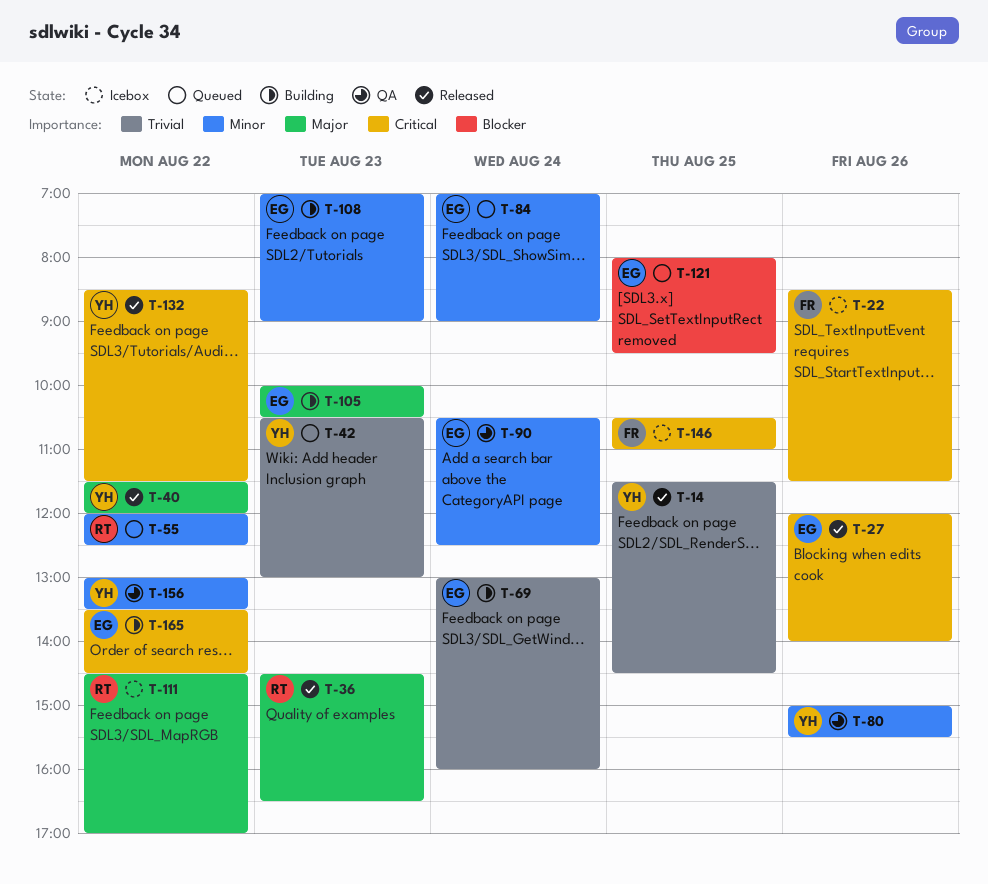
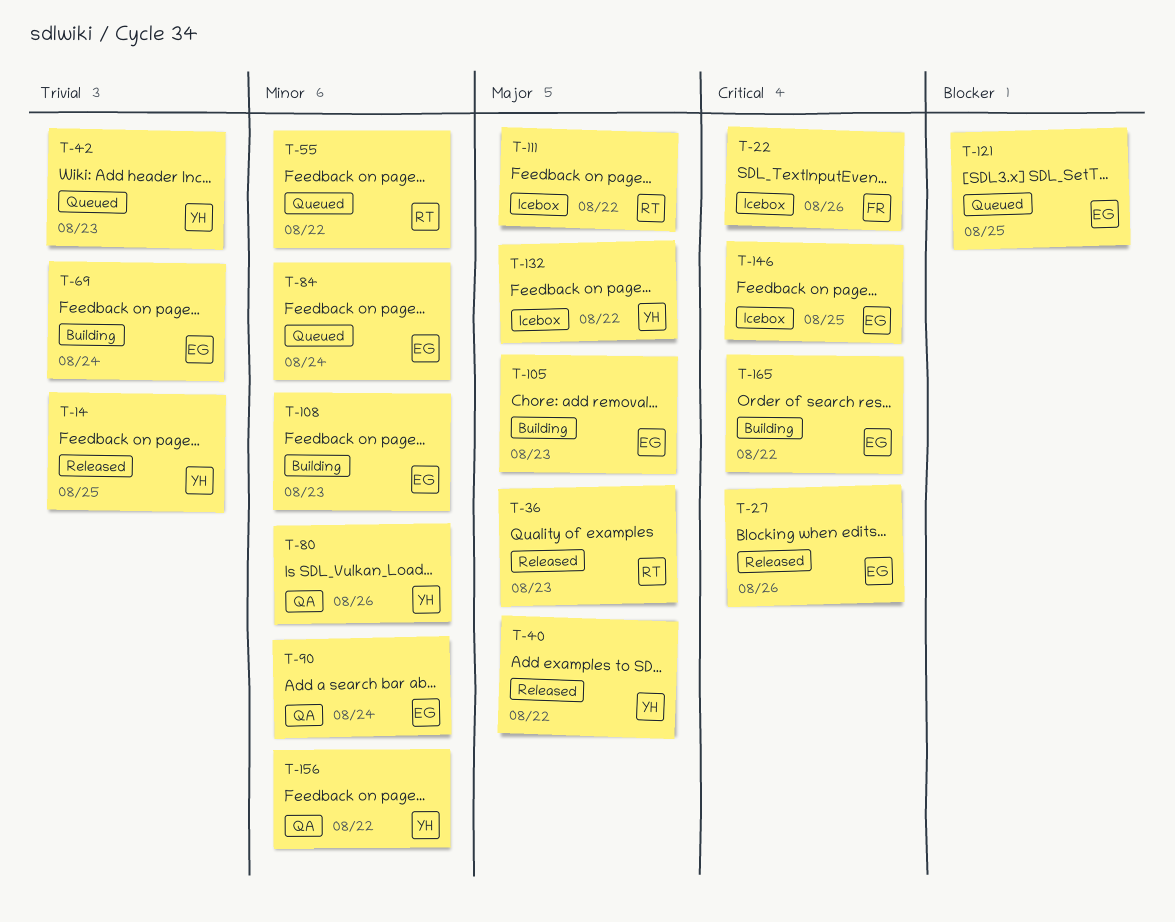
T-132, status: Released -> Icebox
T-132, priority: Critical -> Major
T-146, owner: FR -> EG

